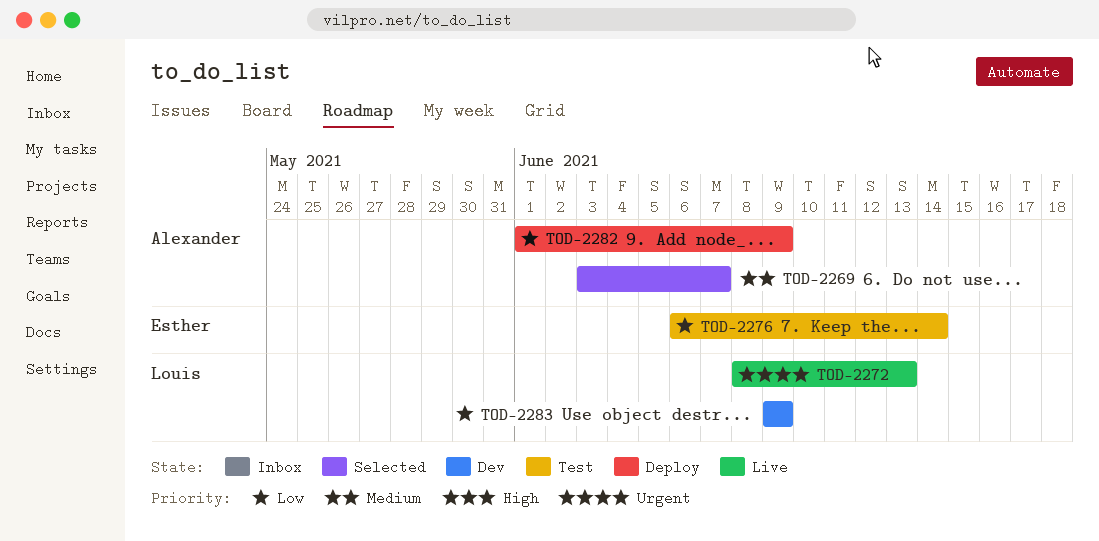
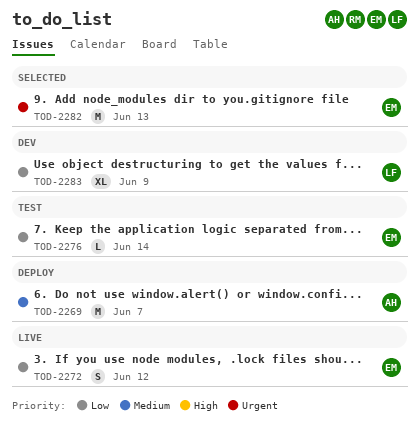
TOD-2269, status: Selected -> Deploy
TOD-2272, owner: Louis -> Esther
TOD-2272, priority: Urgent -> Low
TOD-2272, due: Jun 13 -> Jun 12
TOD-2282, status: Deploy -> Selected
TOD-2282, owner: Alexander -> Esther
TOD-2282, priority: Low -> Urgent
TOD-2282, due: Jun 9 -> Jun 13

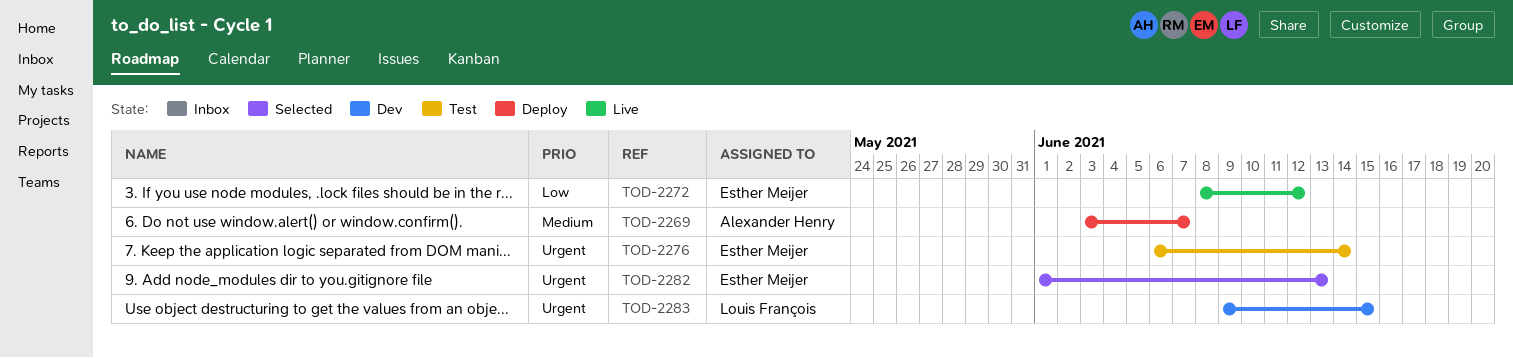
TOD-2276, priority: Low -> Urgent
TOD-2283, priority: Low -> Urgent
TOD-2283, due: Jun 9 -> Jun 15

